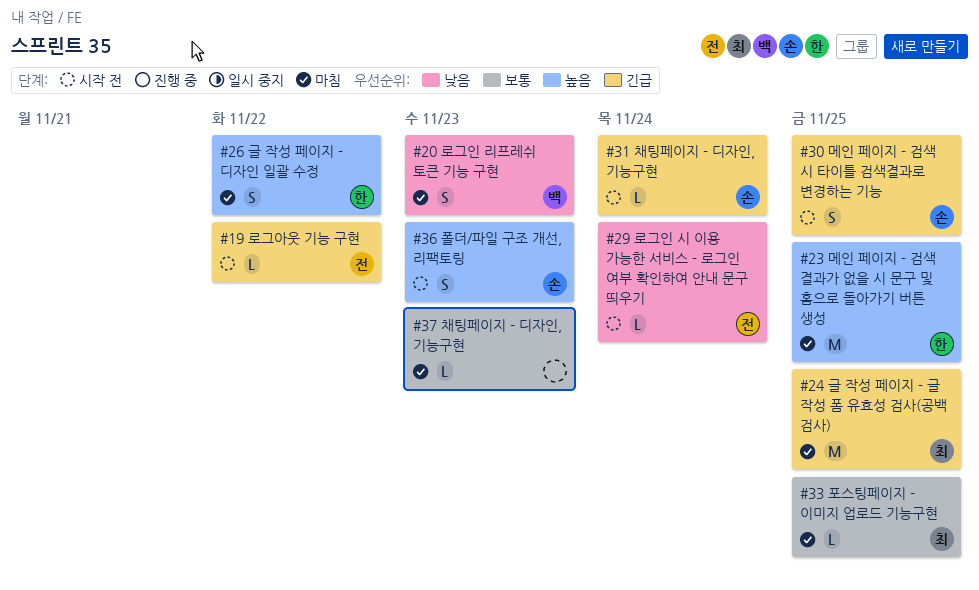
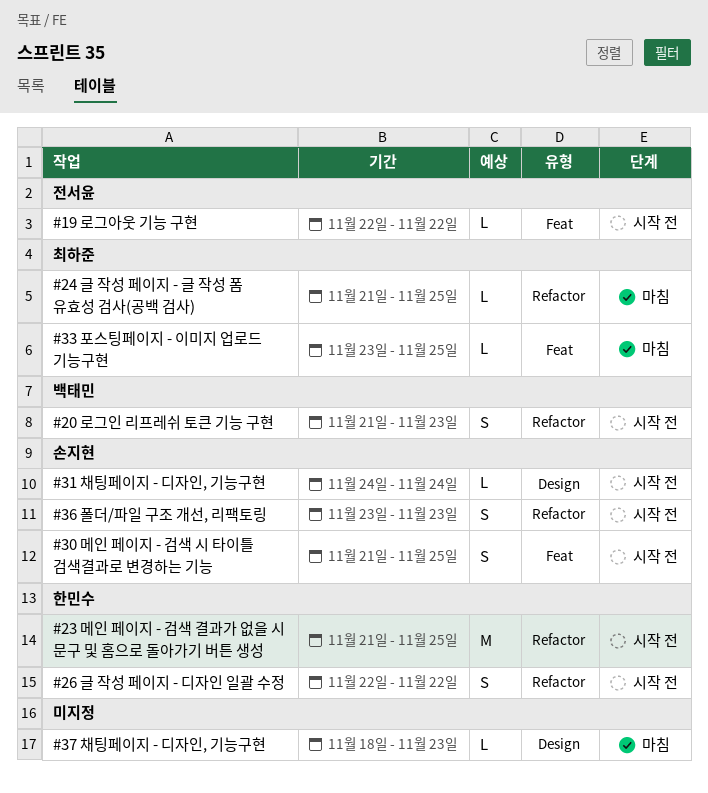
#20 로그인 리프레쉬 토큰 기능 구현, status: 마침 -> 시작 전
#23 메인 페이지 - 검색 결과가 없을 시 문구 및 홈으로 돌아가기 버튼 생성, status: 마침 -> 시작 전
#24 글 작성 페이지 - 글 작성 폼 유효성 검사(공백 검사), estimate: M -> L
#26 글 작성 페이지 - 디자인 일괄 수정, status: 마침 -> 시작 전
#29 로그인 시 이용 가능한 서비스 - 로그인 여부 확인하여 안내 문구 띄우기: present -> none

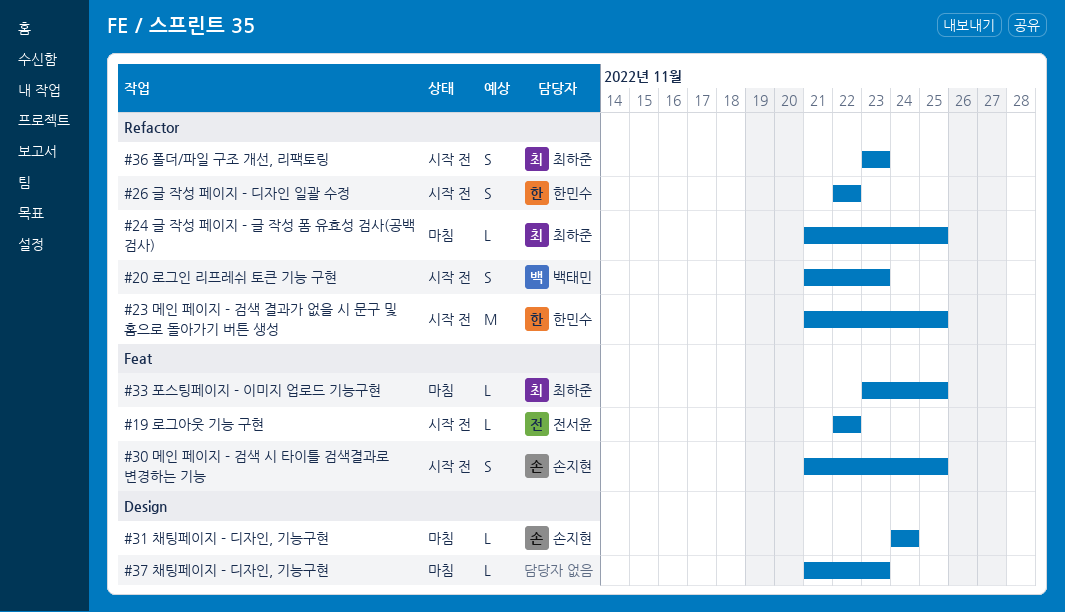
#31 채팅페이지 - 디자인, 기능구현, status: 시작 전 -> 마침
#36 폴더/파일 구조 개선, 리팩토링, owner: 손지현 -> 최하준
#37 채팅페이지 - 디자인, 기능구현, start: Nov 18 -> Nov 21

